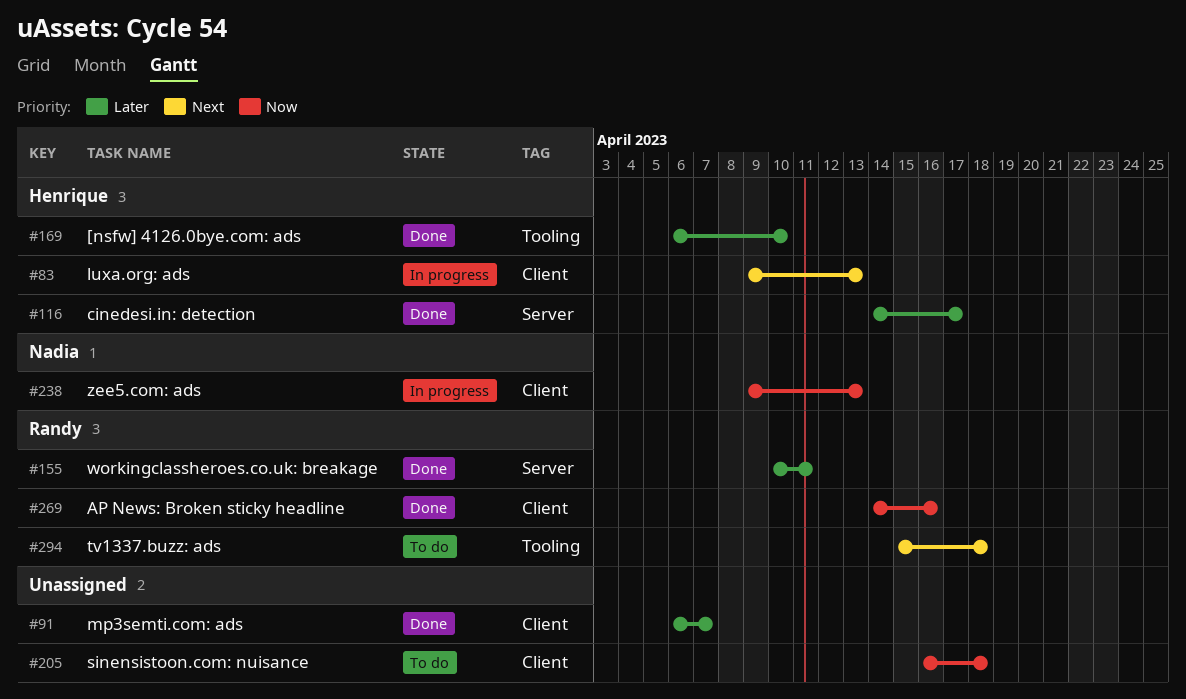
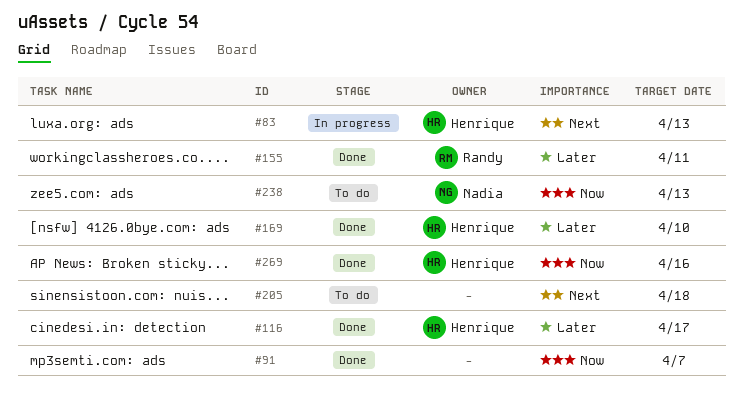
#91, priority: Later -> Now
#205, priority: Now -> Next
#238, status: In progress -> To do
#269, owner: Randy -> Henrique
#294: present -> none

